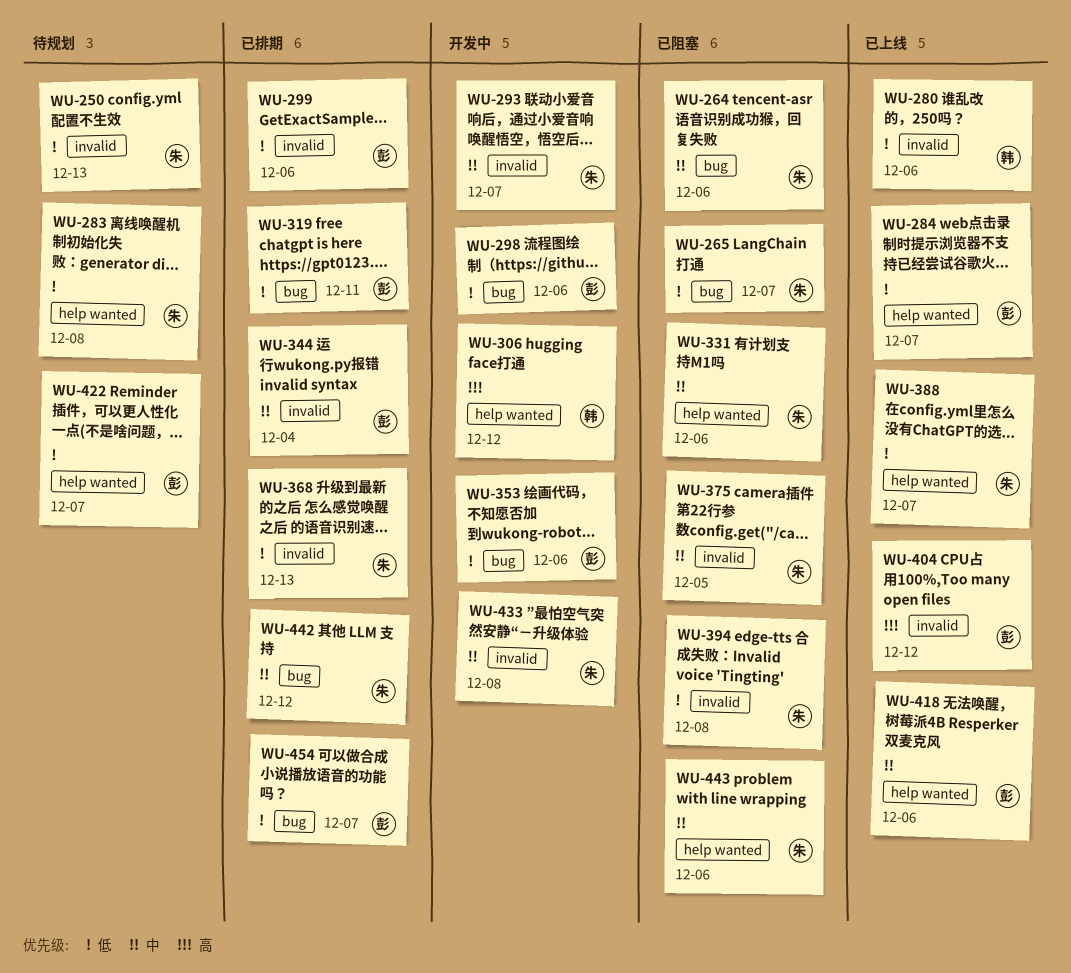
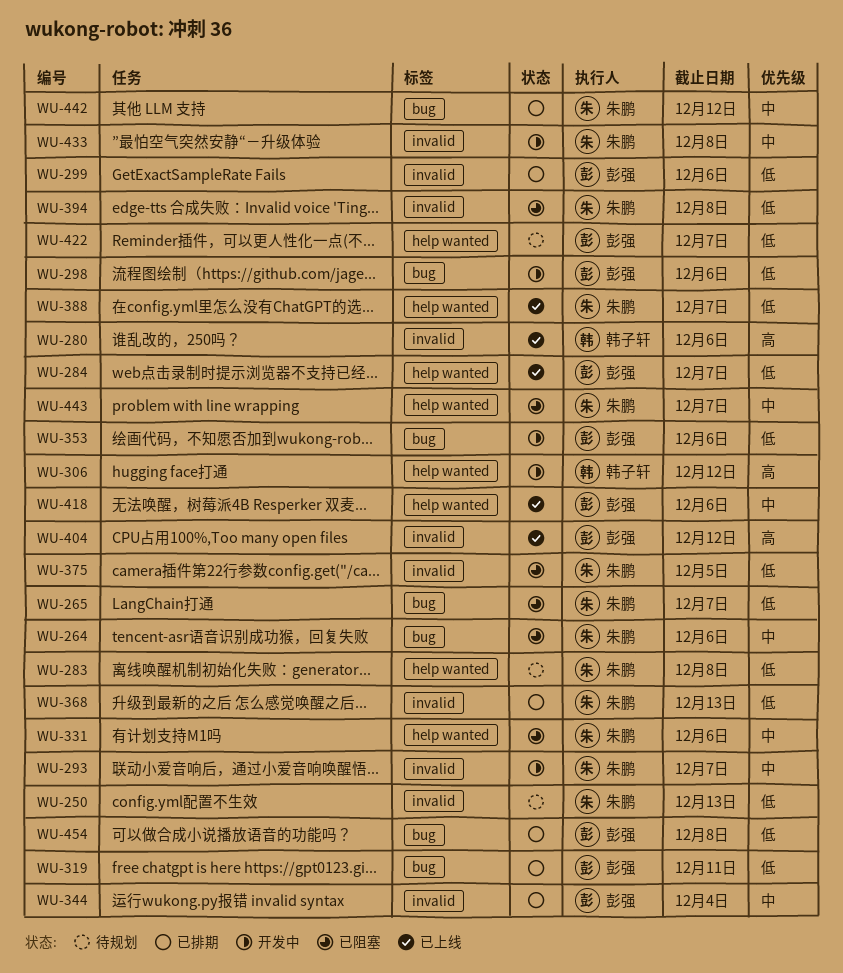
WU-280, priority: 低 -> 高
WU-375, priority: 中 -> 低
WU-443, due: Dec 6 -> Dec 7
WU-454, due: Dec 7 -> Dec 8

